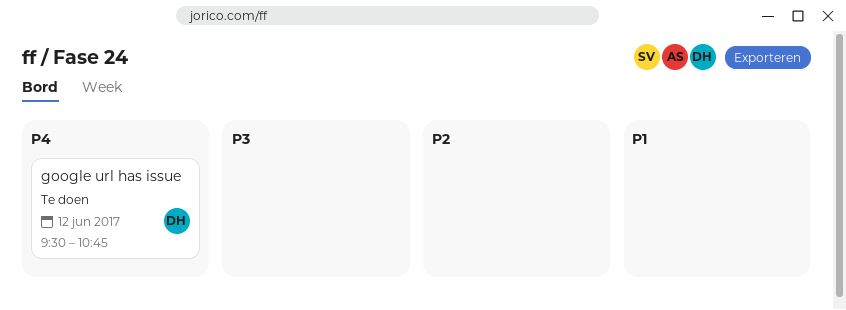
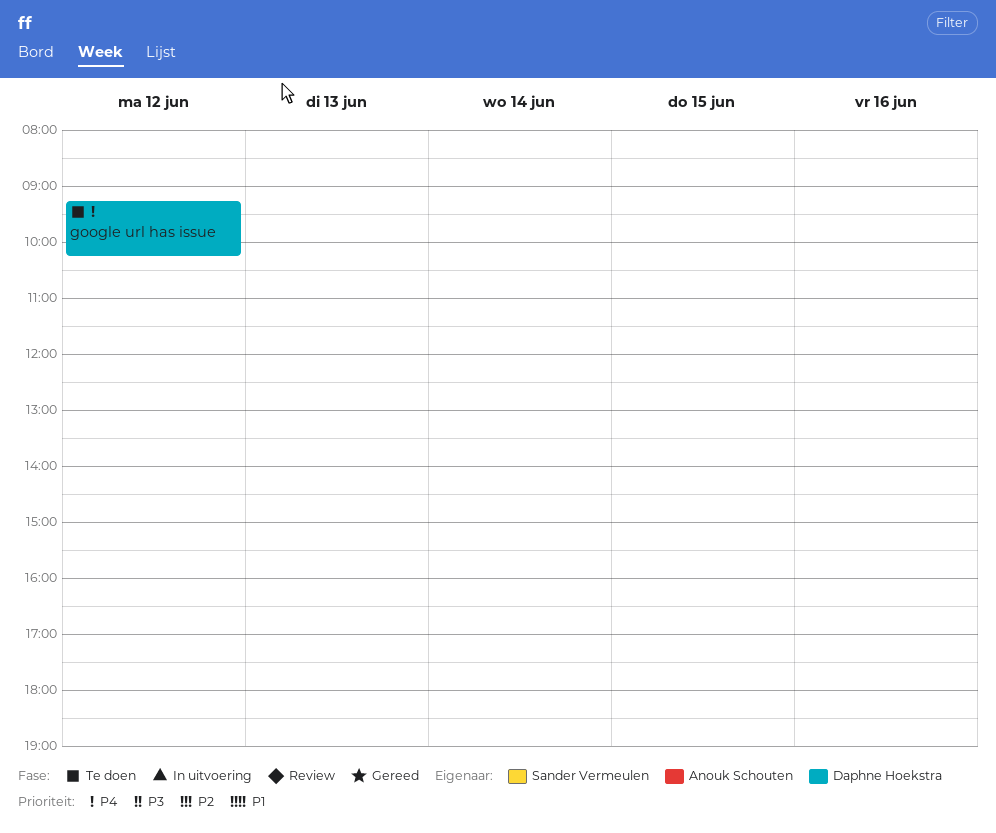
google url has issue, begins: 09:30 -> 09:15
google url has issue, ends: 10:45 -> 10:15

